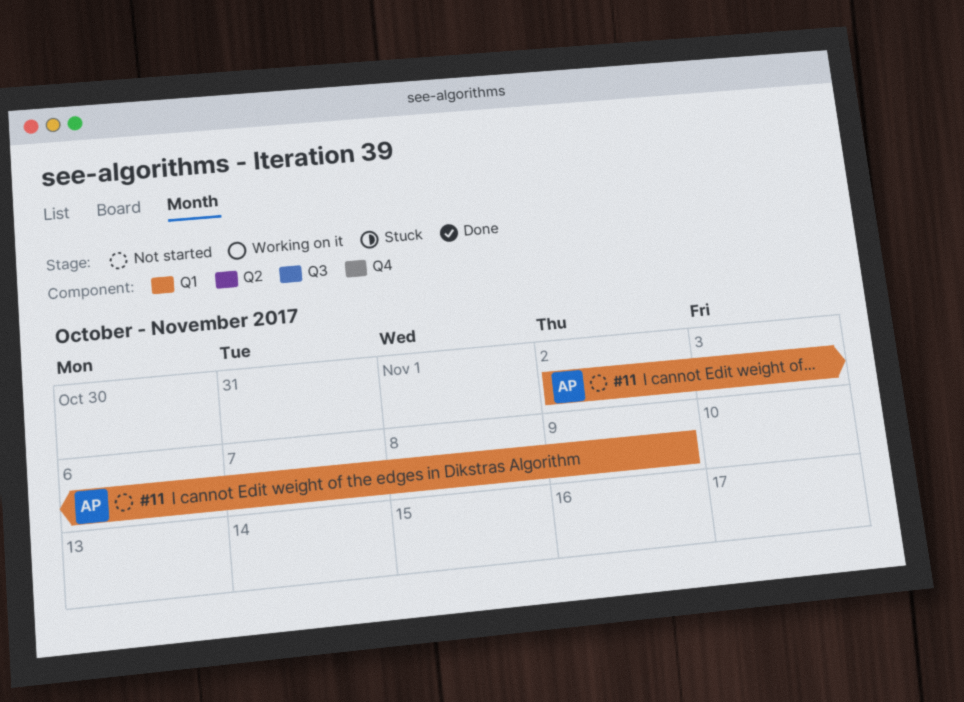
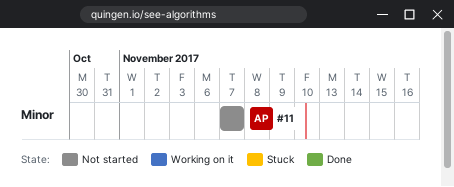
#11, start: Nov 2 -> Nov 7
#11, due: Nov 9 -> Nov 7

